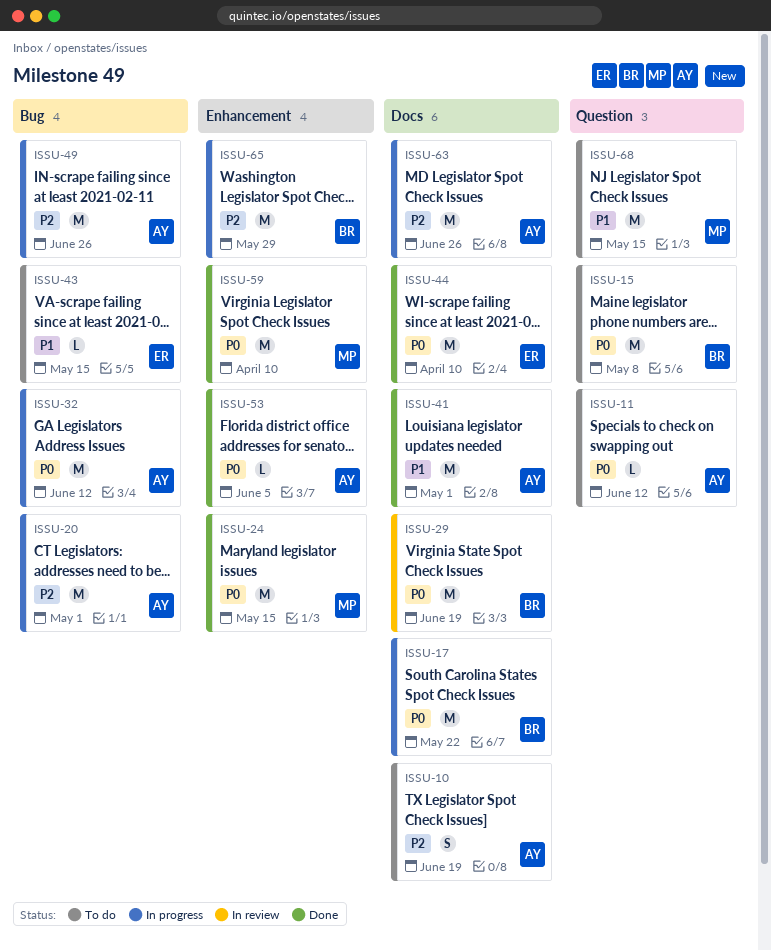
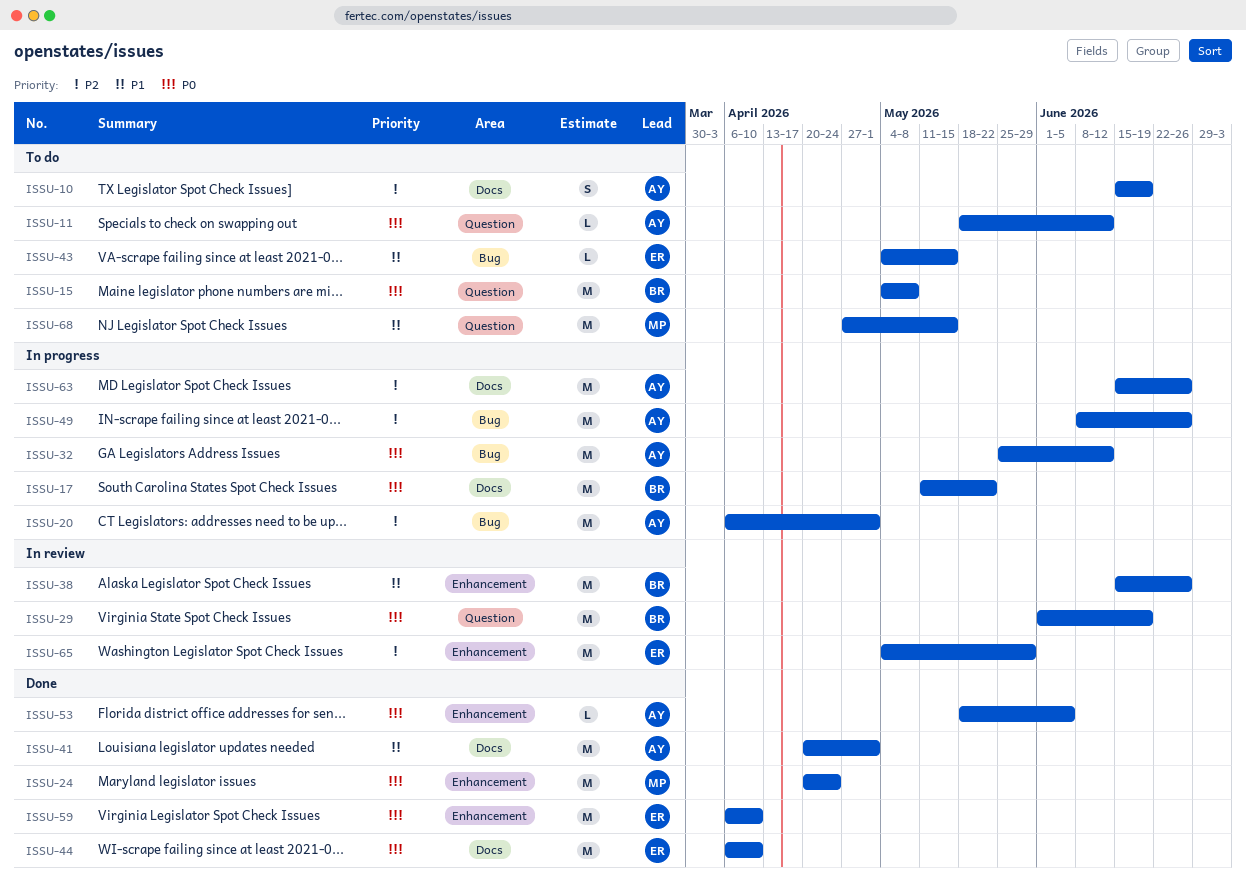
ISSU-24, due: May 15 -> Apr 24
ISSU-29, label: Docs -> Question
ISSU-38: none -> present
ISSU-59, owner: MP -> ER
ISSU-65, status: In progress -> In review
ISSU-65, owner: BR -> ER

